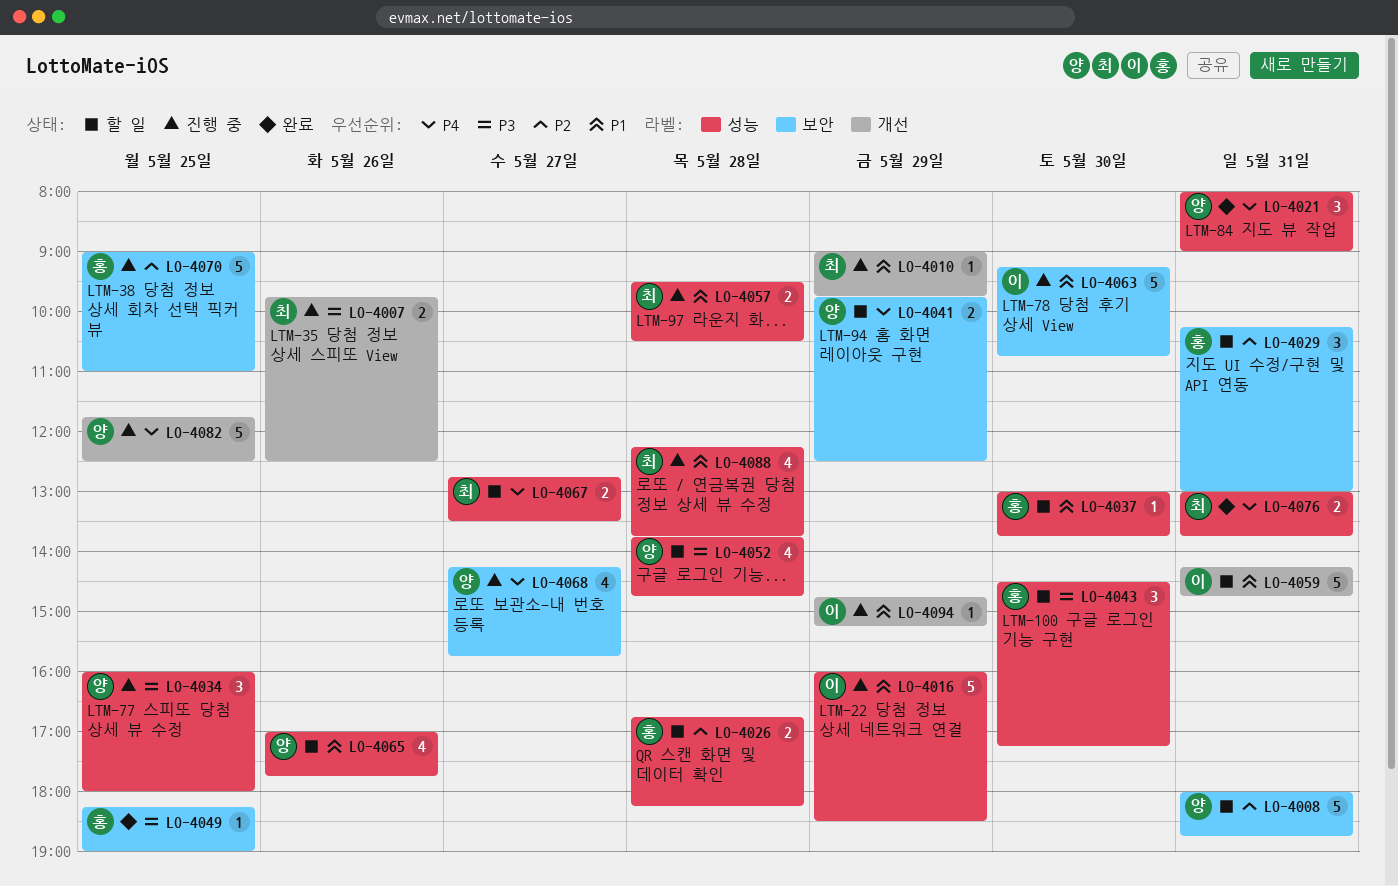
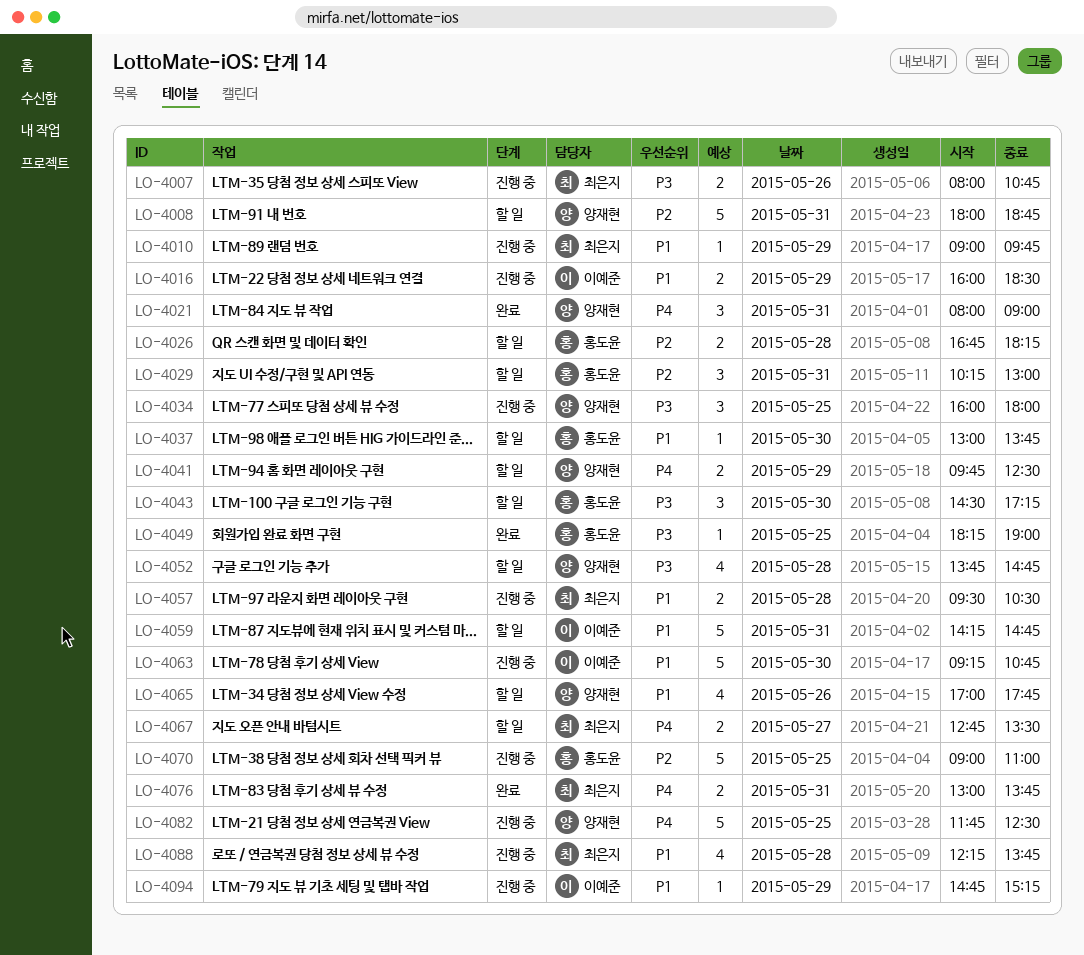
LO-4007, begins: 09:45 -> 08:00
LO-4007, ends: 12:30 -> 10:45
LO-4016, estimate: 5 -> 2
LO-4068: present -> none

